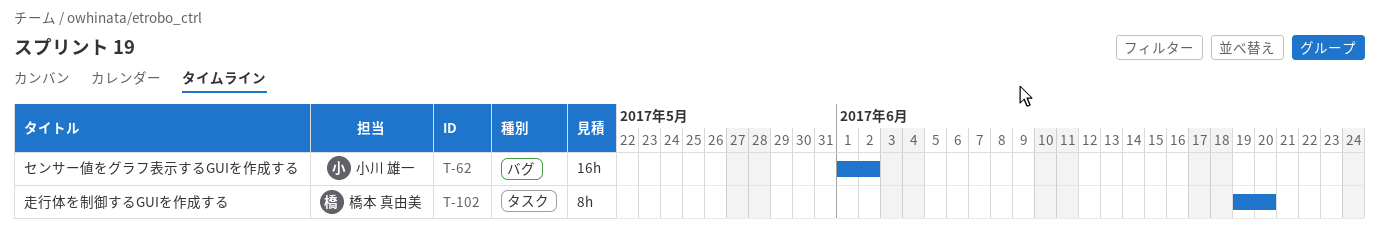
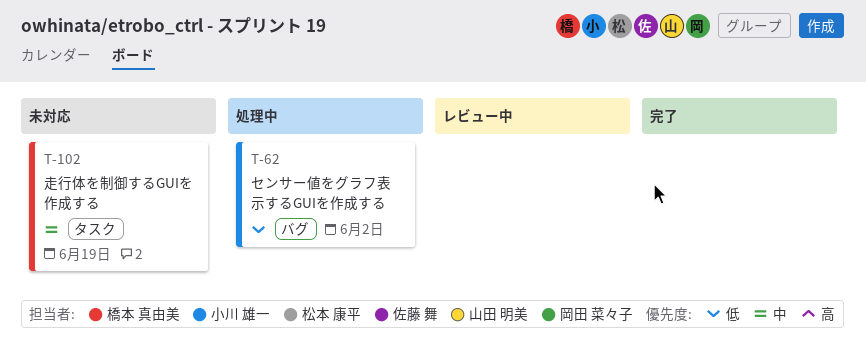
T-102, due: Jun 20 -> Jun 19

